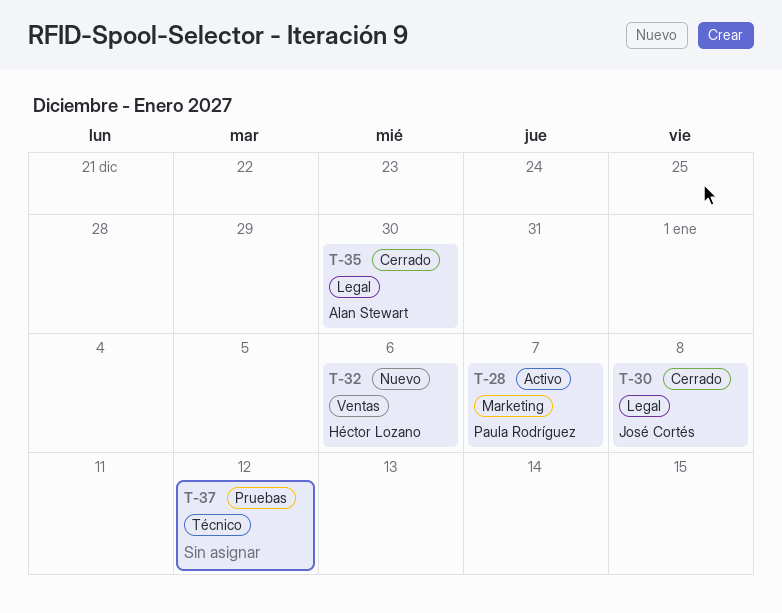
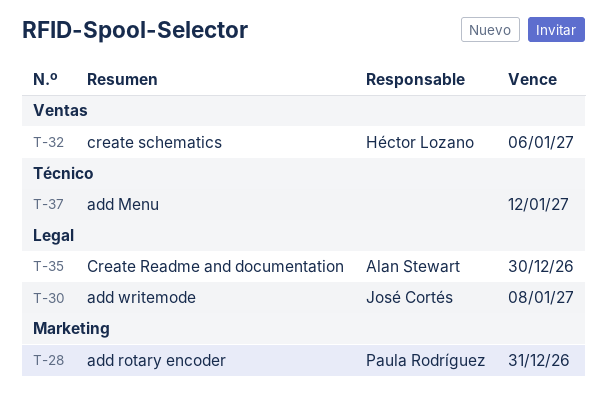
T-28, due: Jan 7 -> Dec 31

